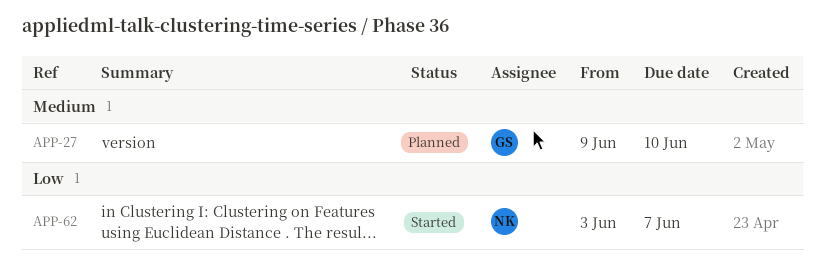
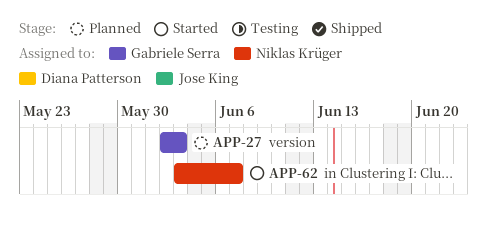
APP-27, start: Jun 9 -> Jun 2
APP-27, due: Jun 10 -> Jun 3

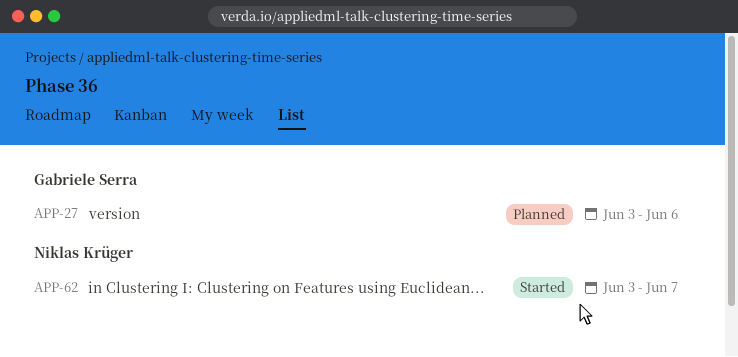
APP-27, start: Jun 2 -> Jun 3
APP-27, due: Jun 3 -> Jun 6

